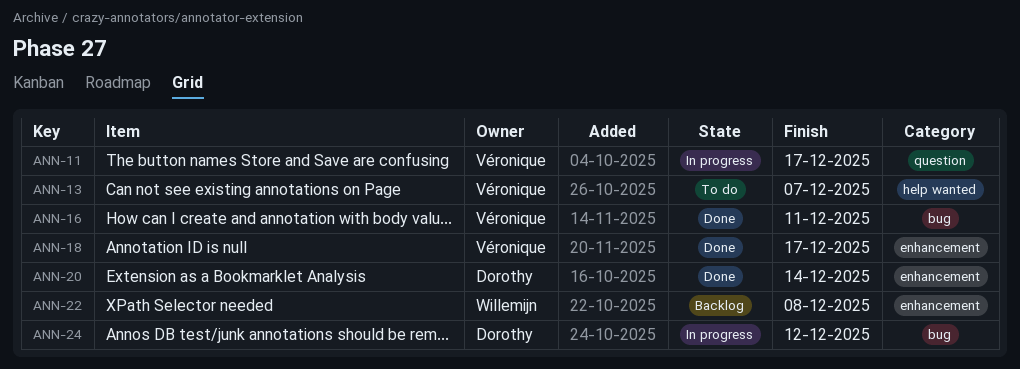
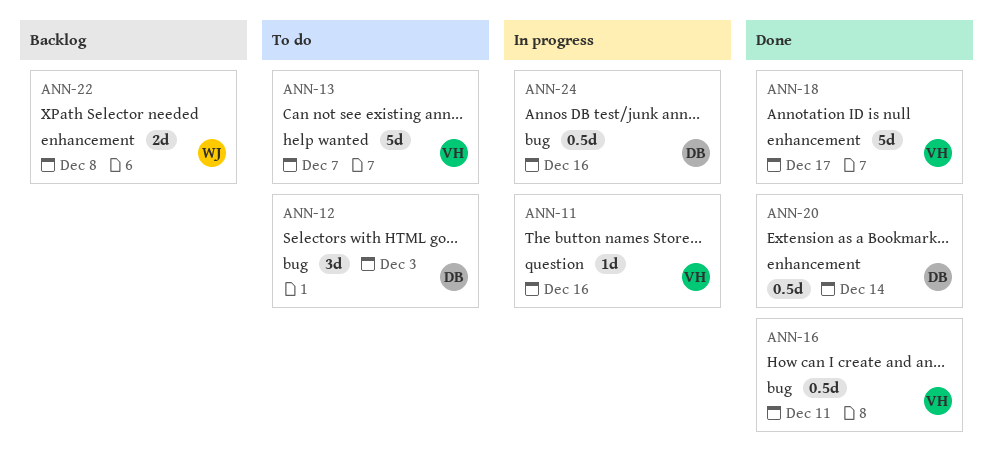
ANN-11, due: Dec 17 -> Dec 16
ANN-12: none -> present
ANN-24, due: Dec 12 -> Dec 16

